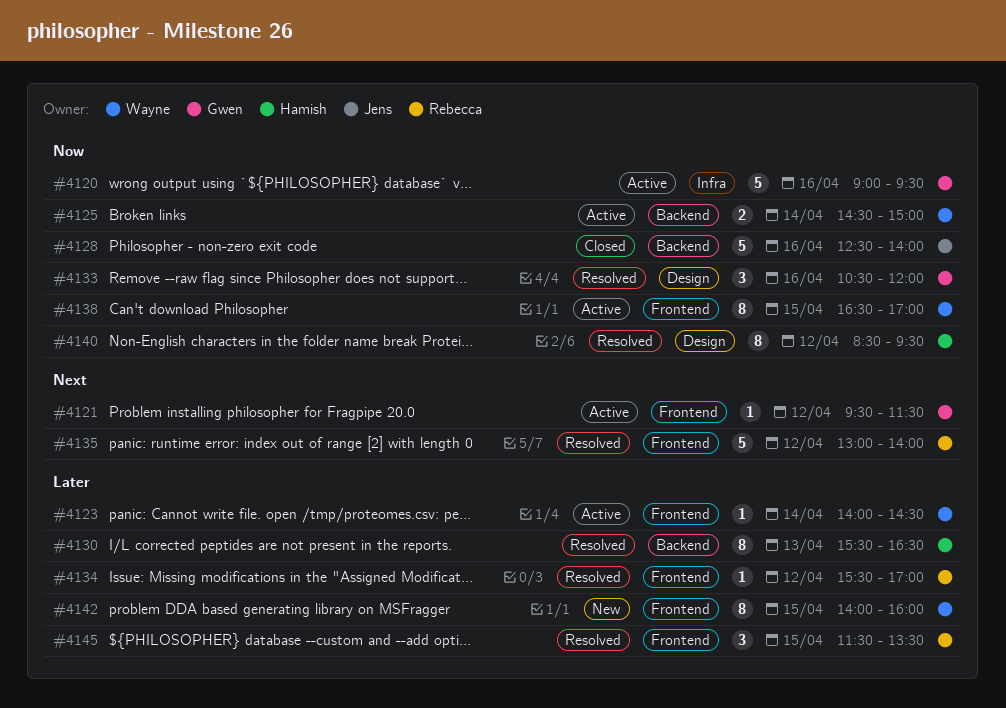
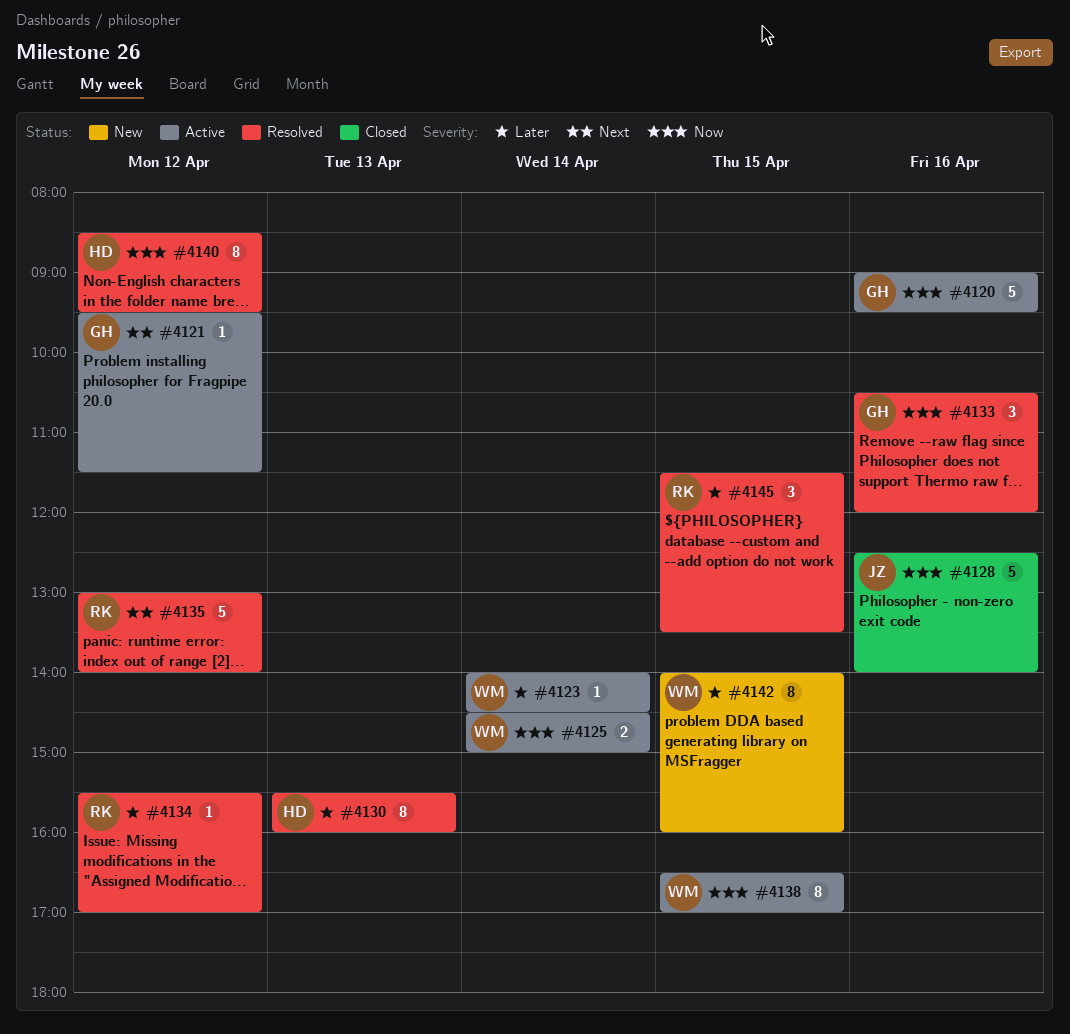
#4130, ends: 16:30 -> 16:00

